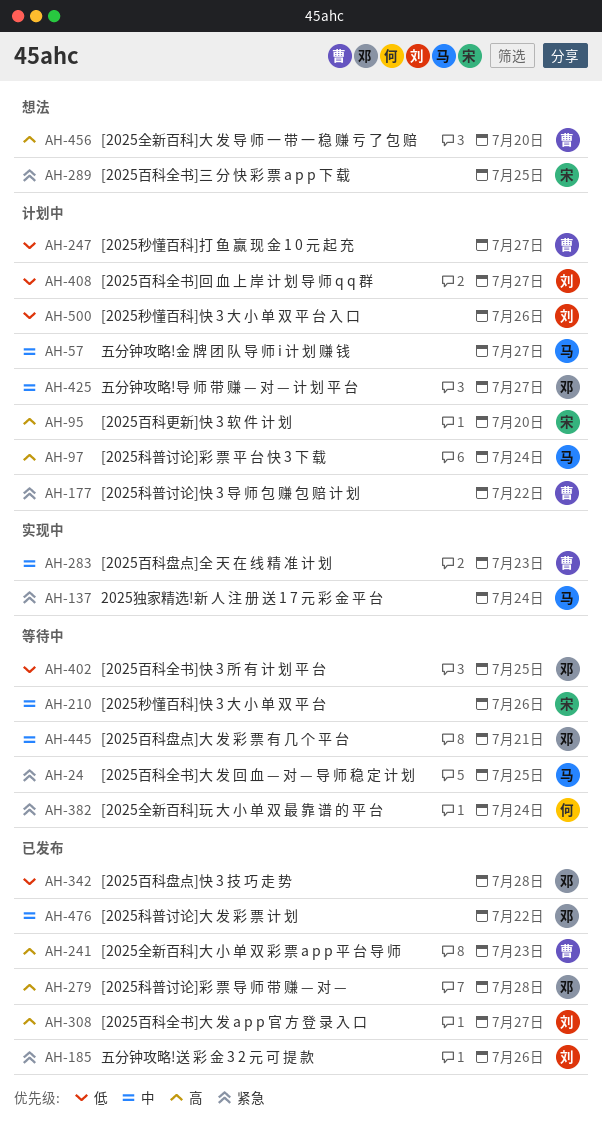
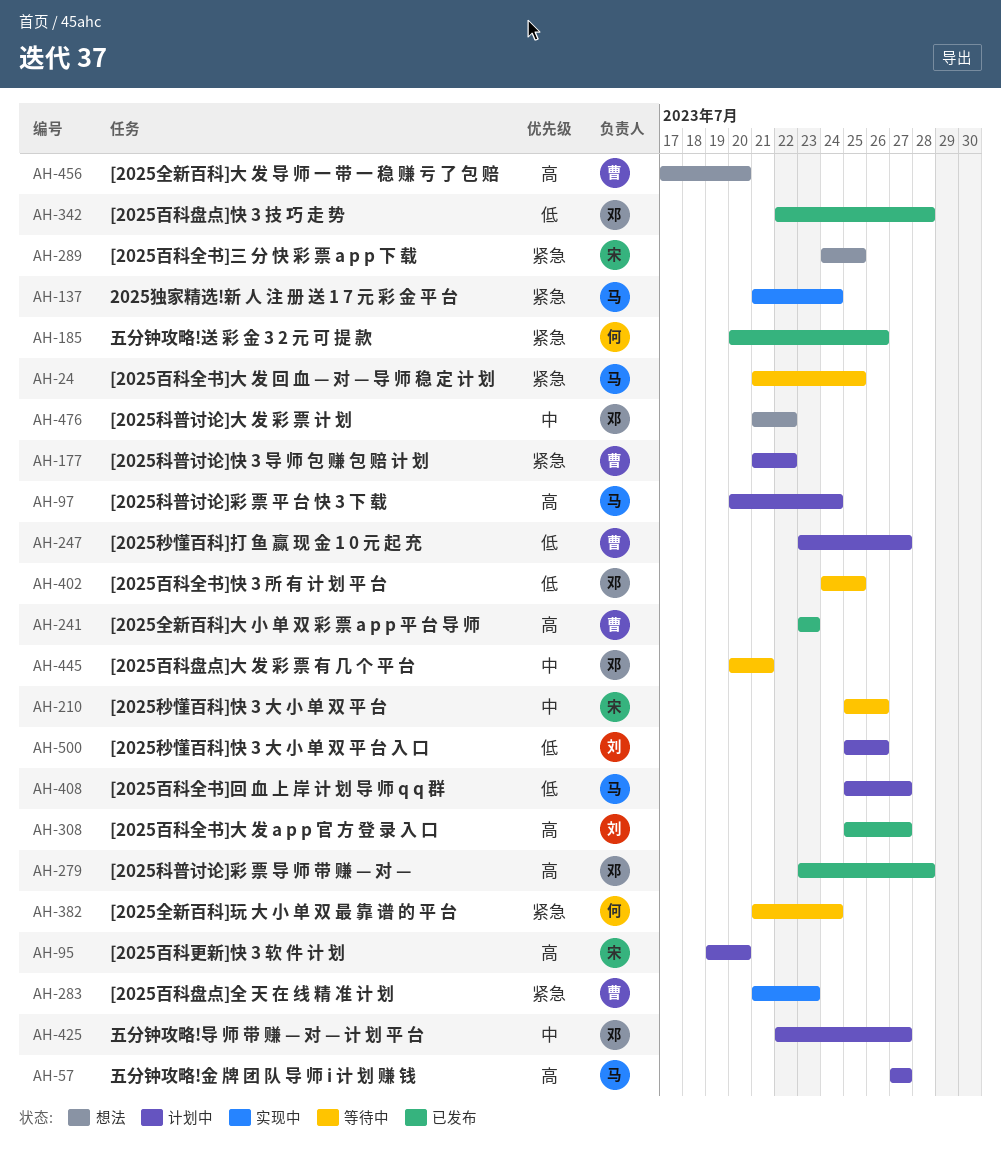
AH-57, priority: 中 -> 高
AH-185, owner: 刘 -> 何
AH-283, priority: 中 -> 紧急
AH-408, owner: 刘 -> 马
AH-476, status: 已发布 -> 想法

